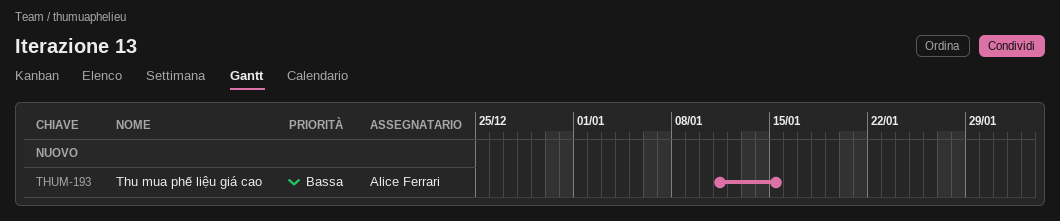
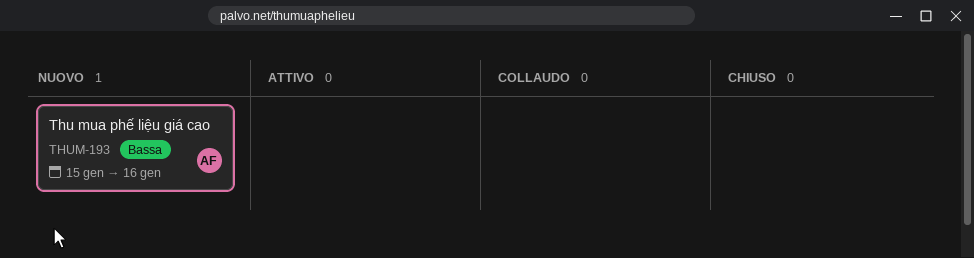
THUM-193, start: Jan 11 -> Jan 15
THUM-193, due: Jan 15 -> Jan 16

